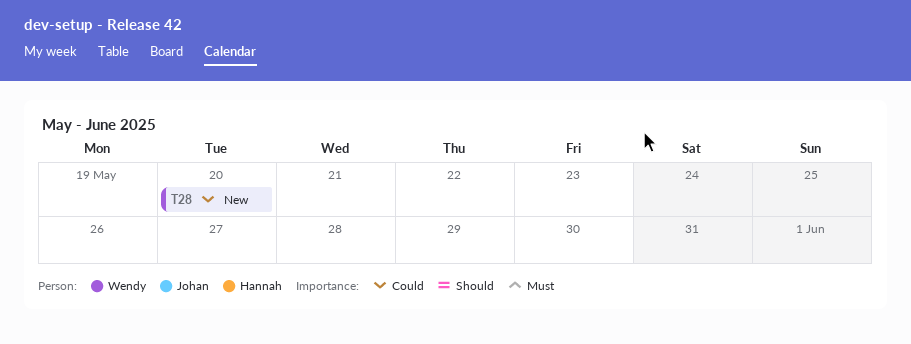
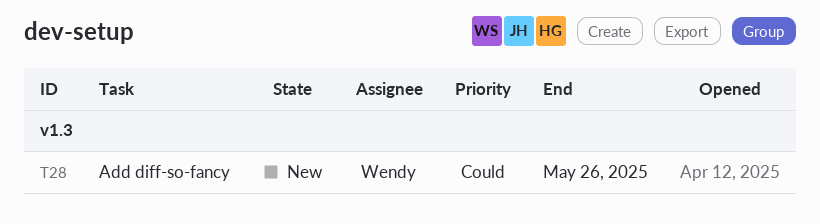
T28, due: May 20 -> May 26

